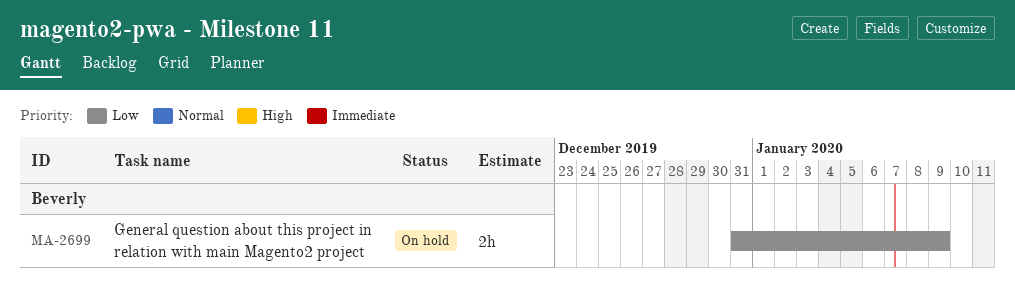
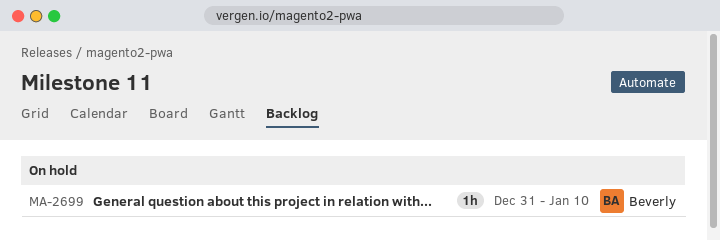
MA-2699, estimate: 2h -> 1h
MA-2699, due: Jan 9 -> Jan 10

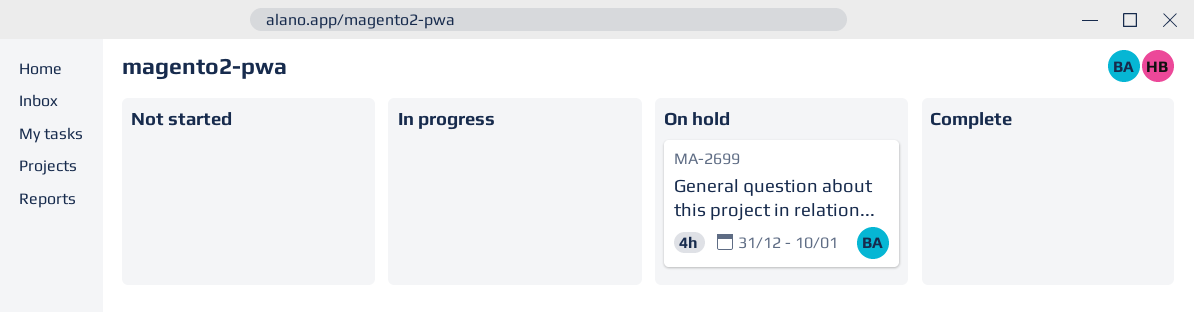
MA-2699, estimate: 1h -> 4h

